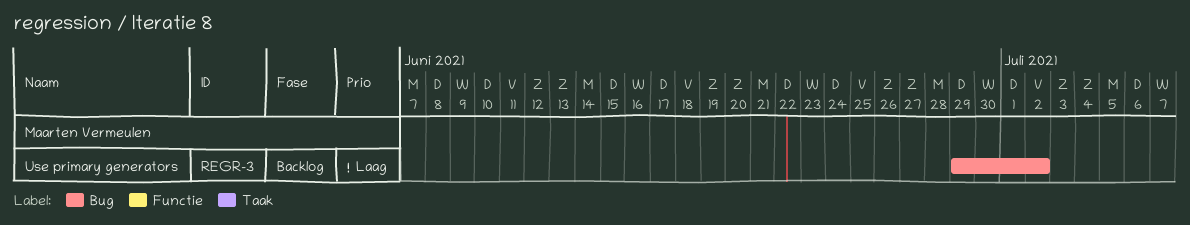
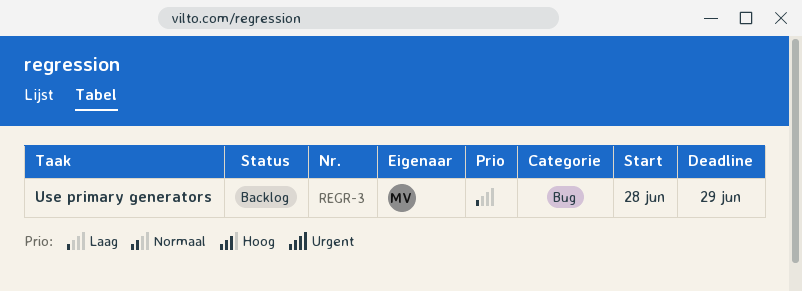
REGR-3, start: Jun 29 -> Jun 28
REGR-3, due: Jul 2 -> Jun 29

